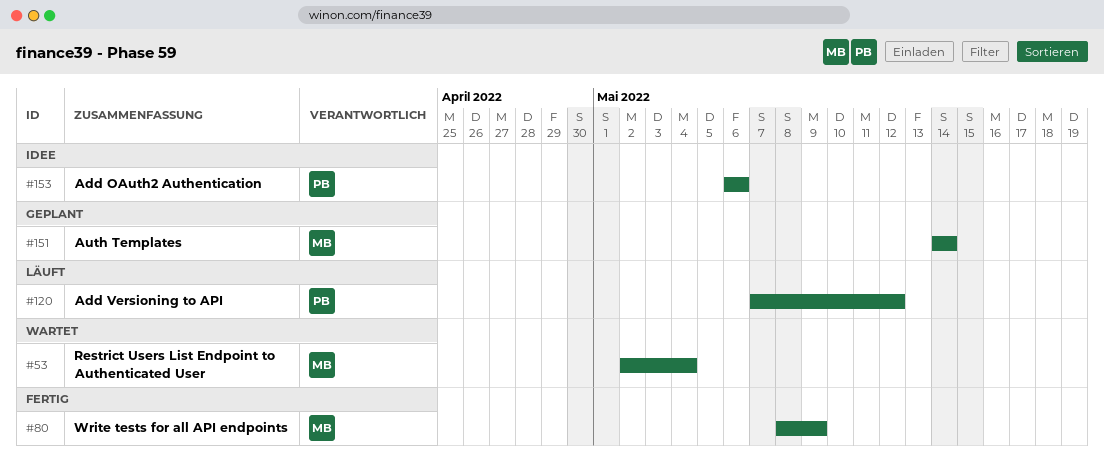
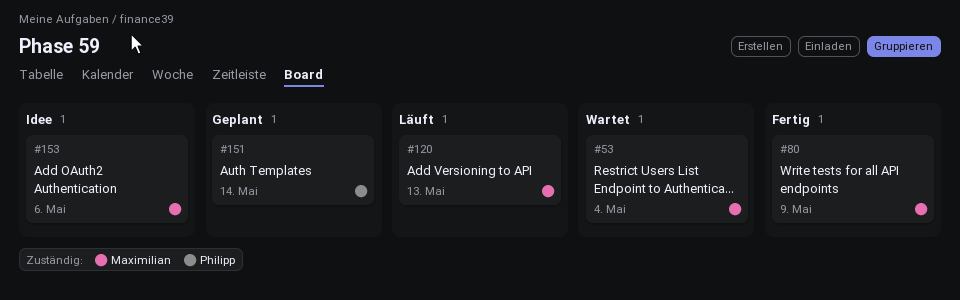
#120, owner: Philipp -> Maximilian
#120, due: May 12 -> May 13
#151, owner: Maximilian -> Philipp
#153, owner: Philipp -> Maximilian

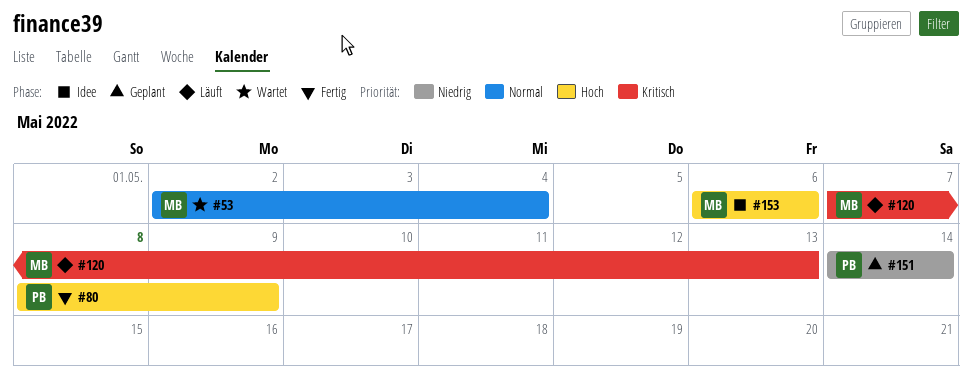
#80, owner: Maximilian -> Philipp

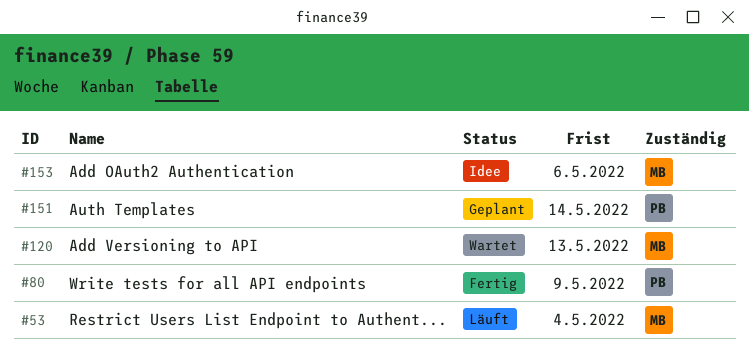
#53, status: Wartet -> Läuft
#120, status: Läuft -> Wartet

